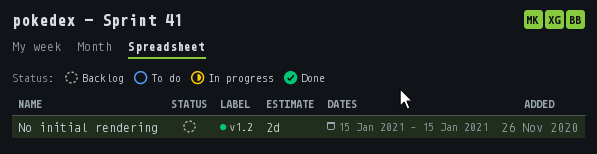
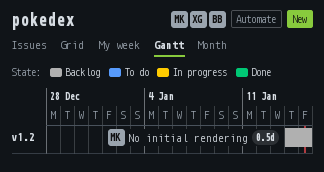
No initial rendering, estimate: 2d -> 0.5d
No initial rendering, start: Jan 15 -> Jan 14

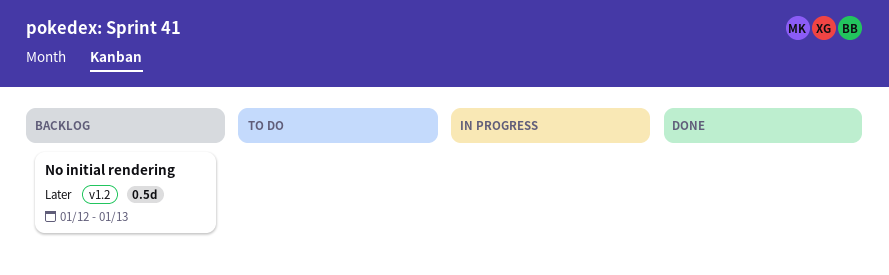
No initial rendering, start: Jan 14 -> Jan 12
No initial rendering, due: Jan 15 -> Jan 13

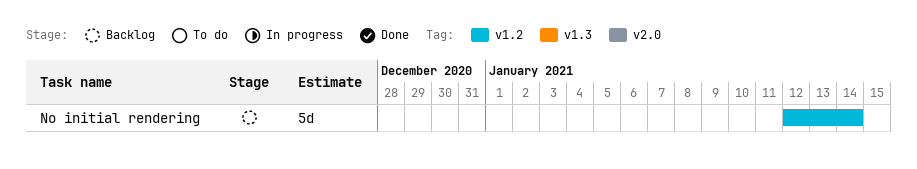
No initial rendering, estimate: 0.5d -> 5d
No initial rendering, due: Jan 13 -> Jan 14

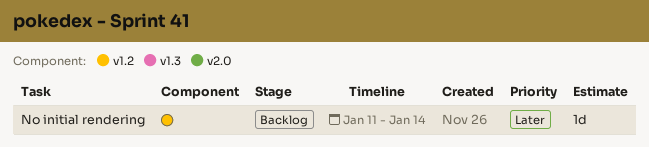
No initial rendering, estimate: 5d -> 1d
No initial rendering, start: Jan 12 -> Jan 11

